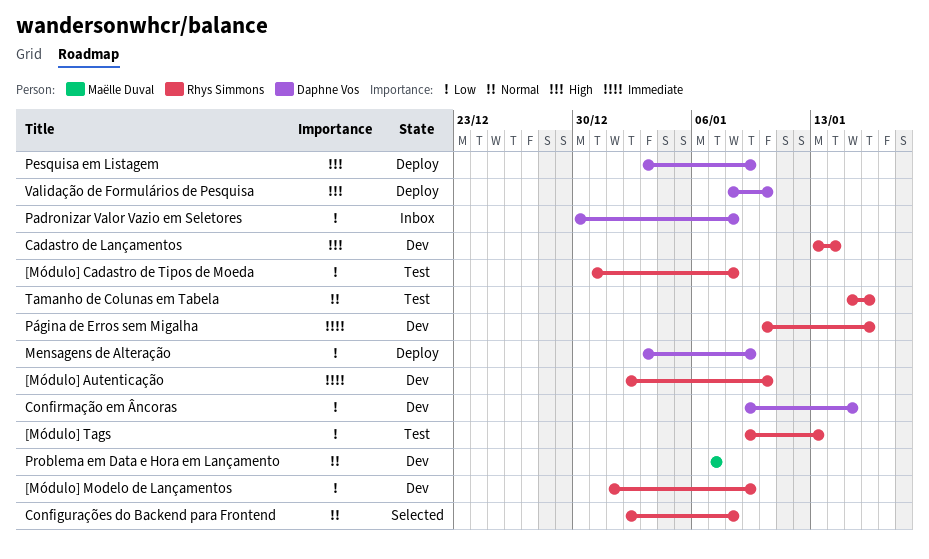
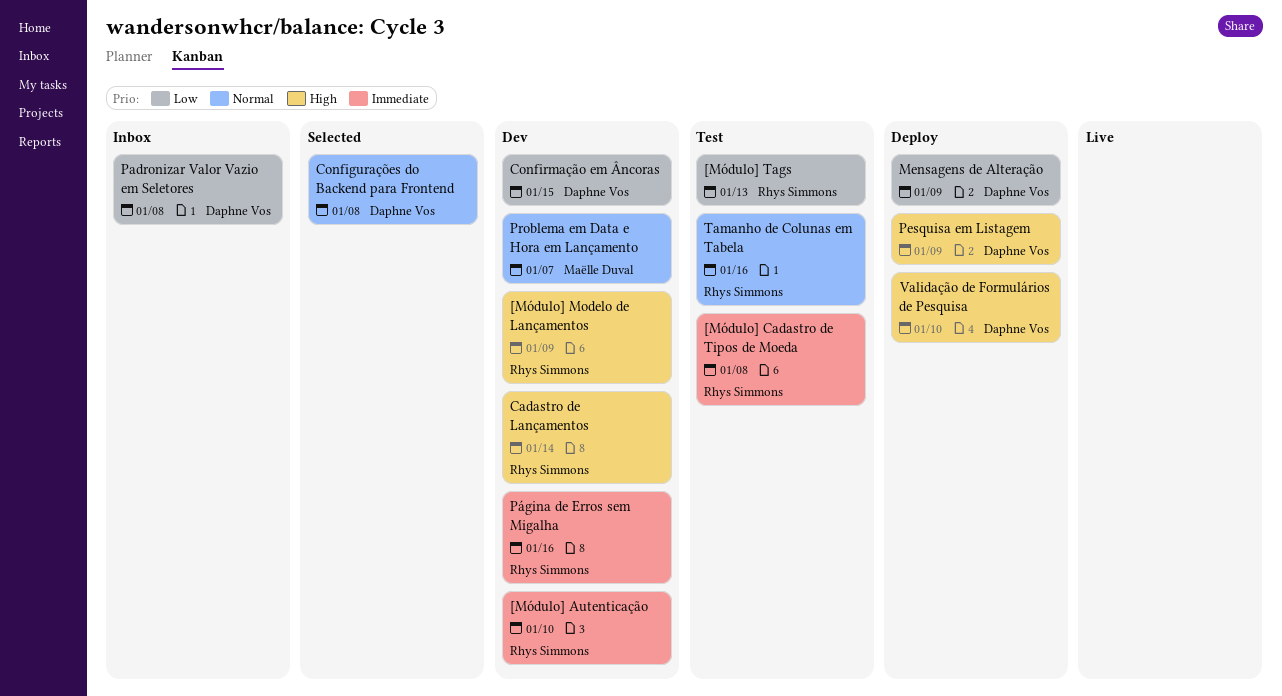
[Módulo] Cadastro de Tipos de Moeda, priority: Low -> Immediate
[Módulo] Modelo de Lançamentos, priority: Low -> High
Configurações do Backend para Frontend, owner: Rhys Simmons -> Daphne Vos

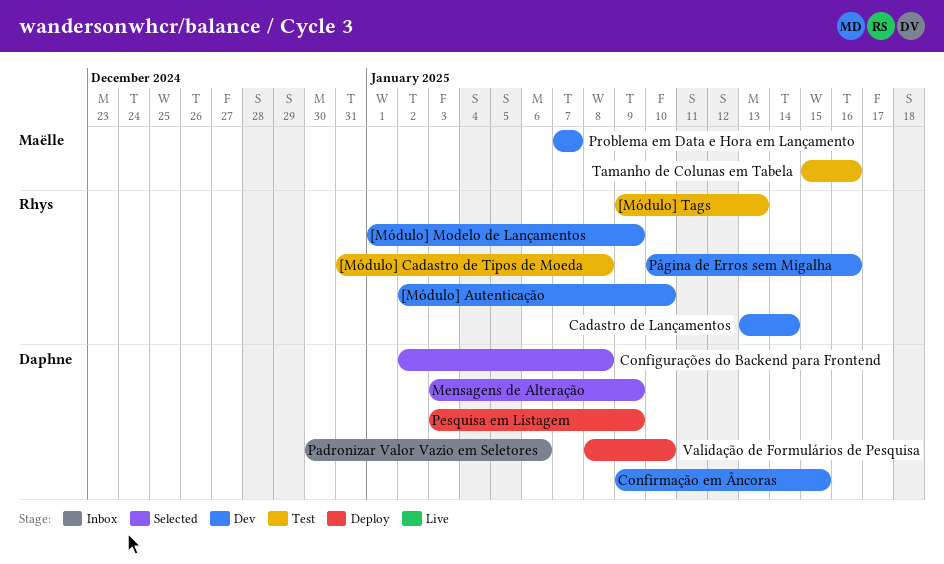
Mensagens de Alteração, status: Deploy -> Selected
Padronizar Valor Vazio em Seletores, due: Jan 8 -> Jan 6
Tamanho de Colunas em Tabela, owner: Rhys Simmons -> Maëlle Duval

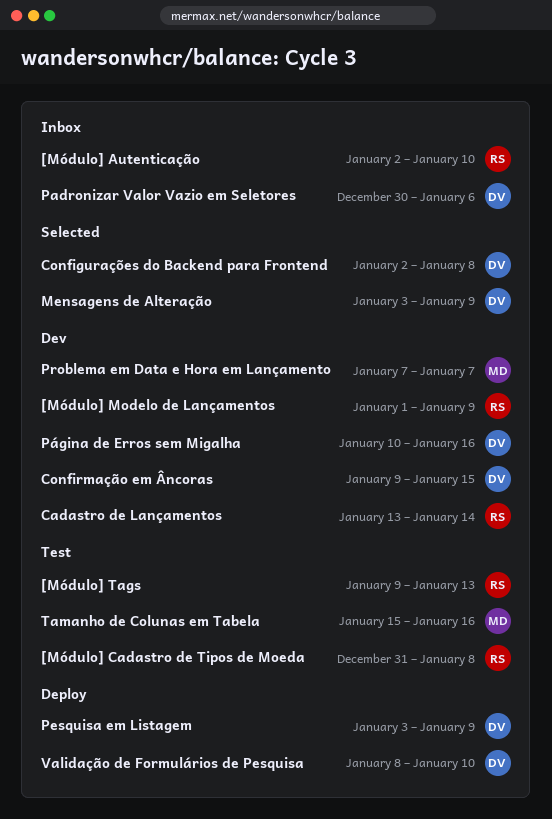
[Módulo] Autenticação, status: Dev -> Inbox
Página de Erros sem Migalha, owner: Rhys -> Daphne

